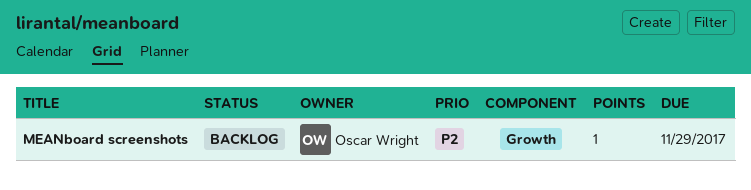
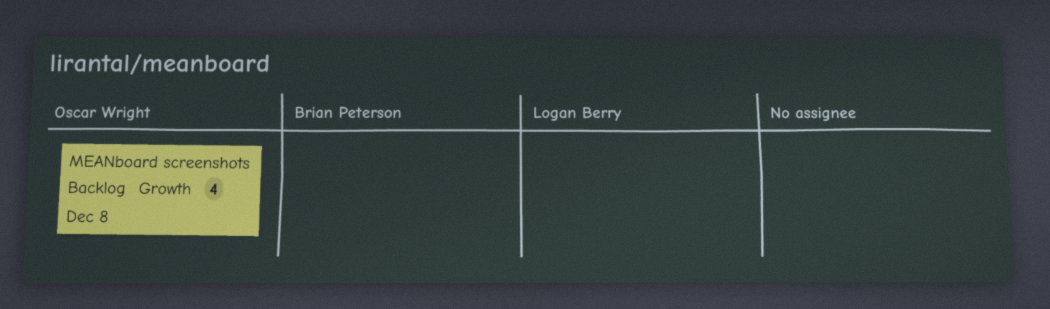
MEANboard screenshots, estimate: 1 -> 4
MEANboard screenshots, due: Nov 29 -> Dec 8

